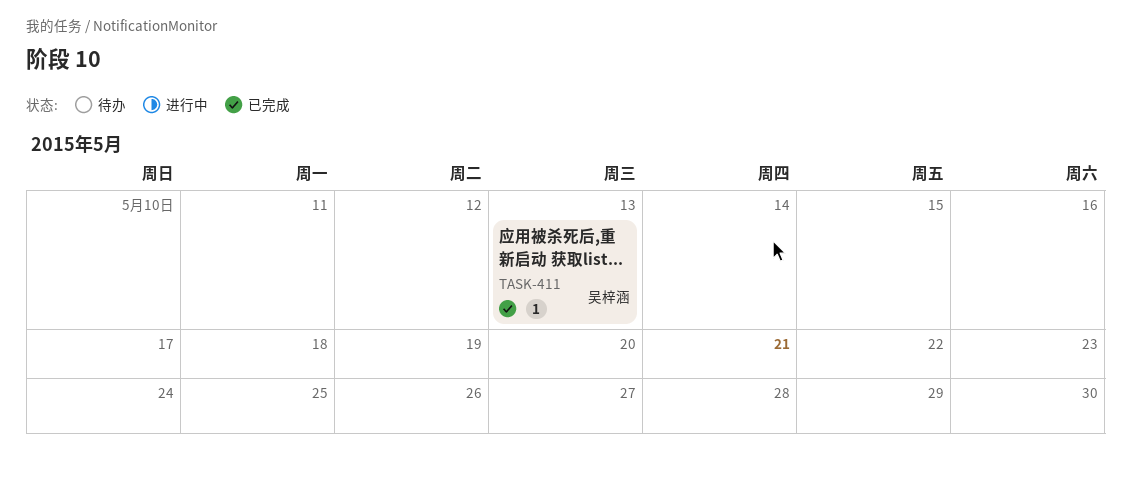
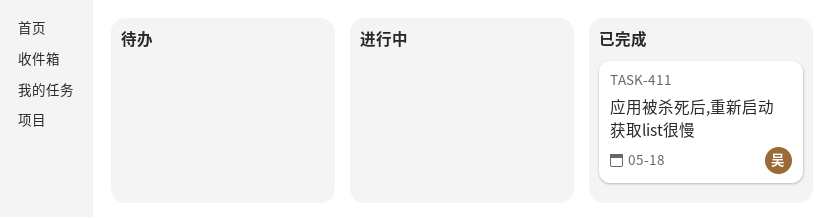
TASK-411, due: May 13 -> May 18

